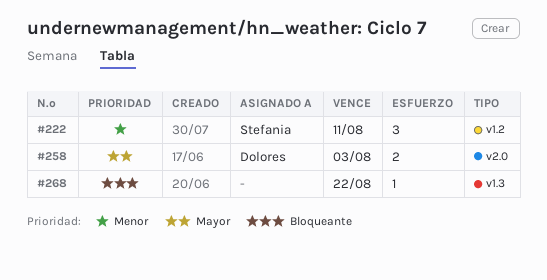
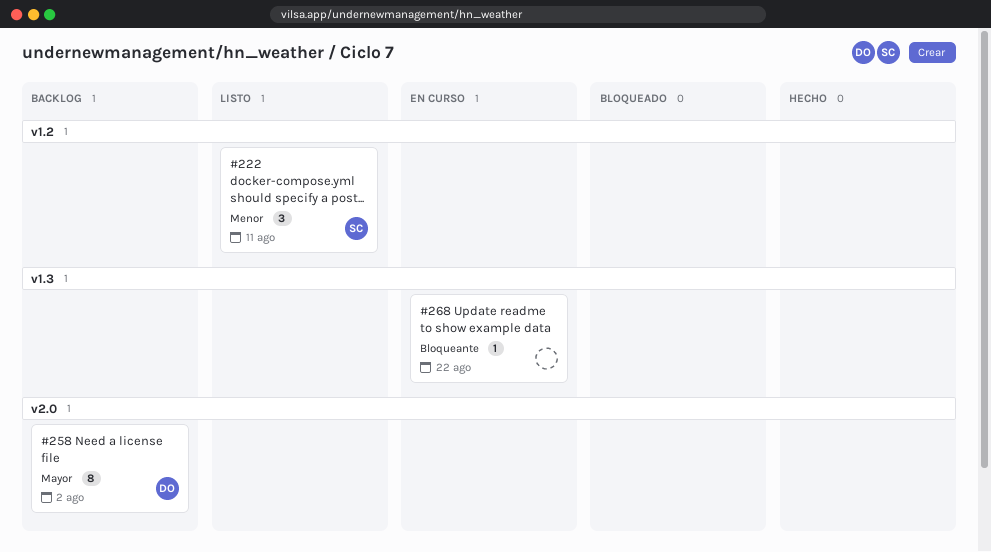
#258, estimate: 2 -> 8
#258, due: Aug 3 -> Aug 2

